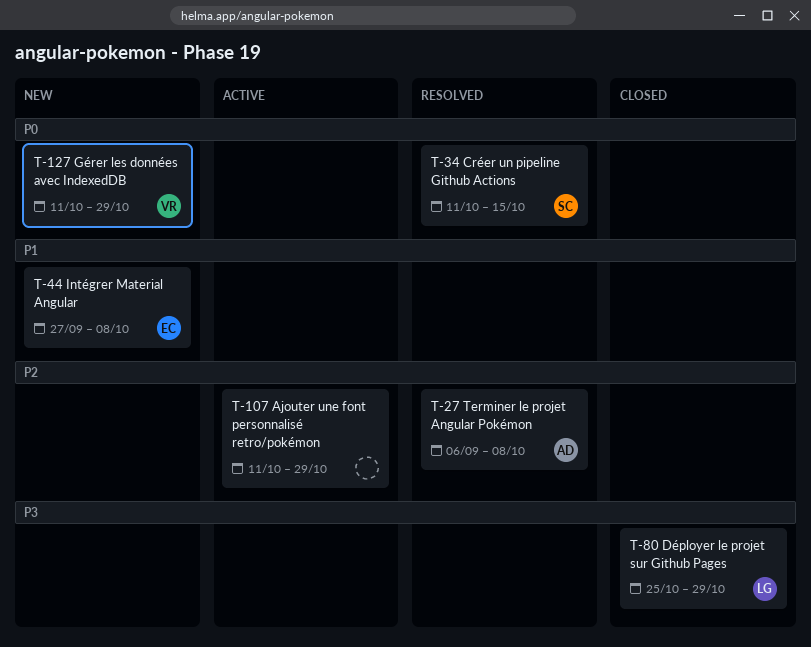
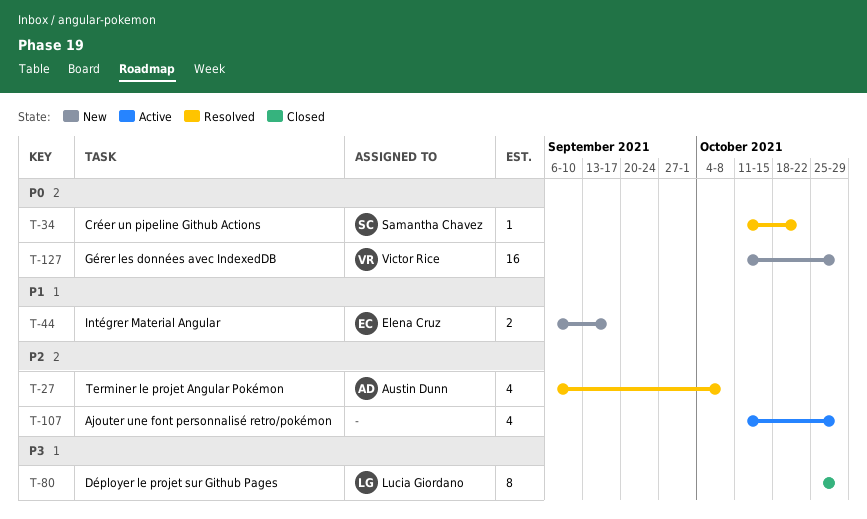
T-34, due: Oct 15 -> Oct 22
T-44, start: Sep 27 -> Sep 6
T-44, due: Oct 8 -> Sep 17

